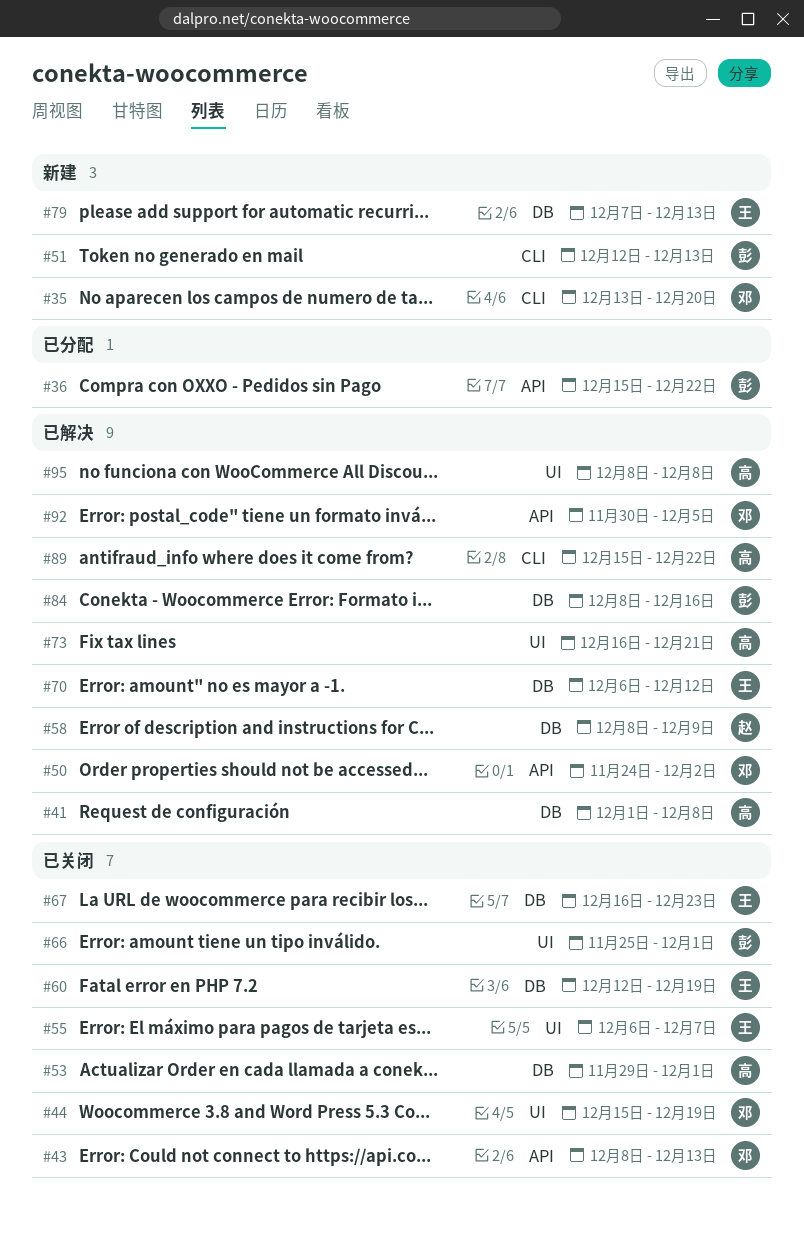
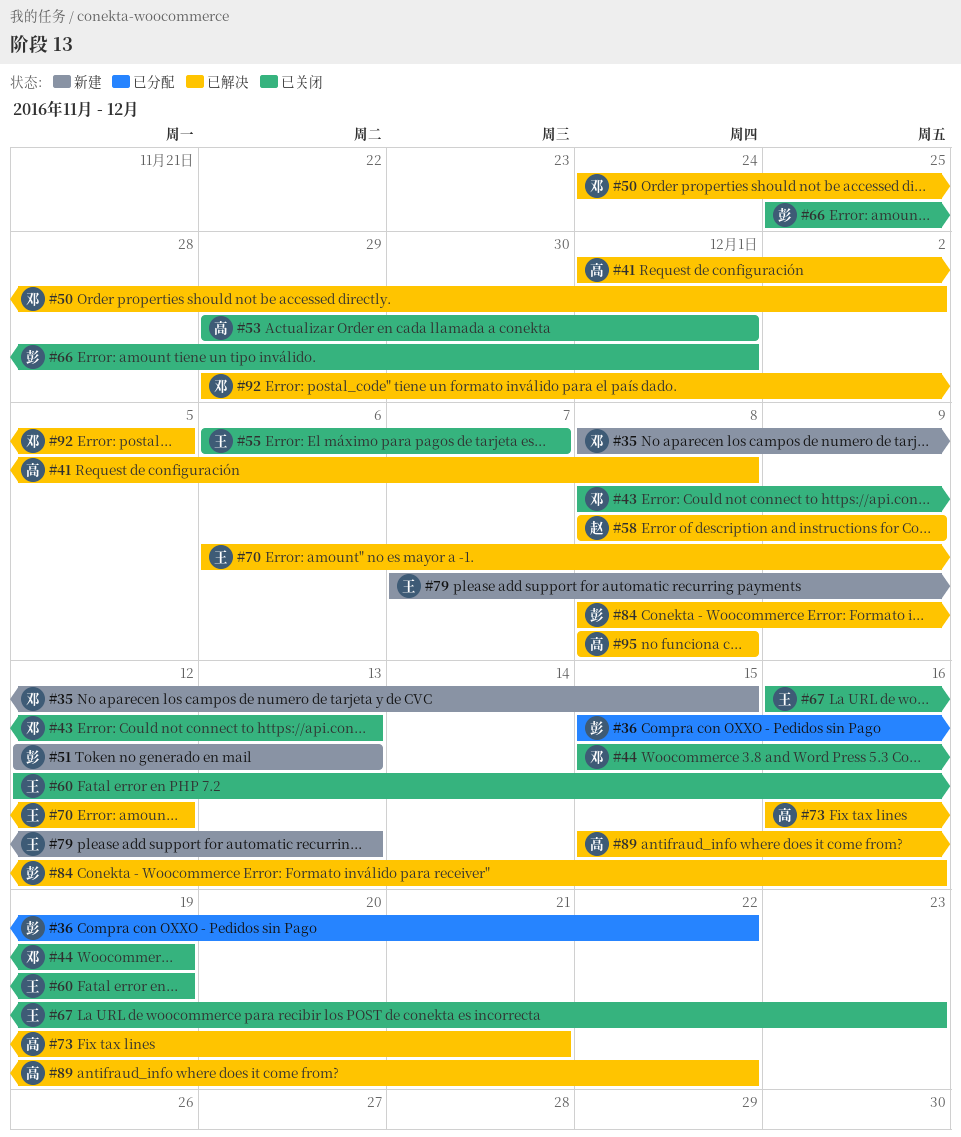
#35, start: Dec 13 -> Dec 8
#35, due: Dec 20 -> Dec 15
#92, start: Nov 30 -> Nov 29

